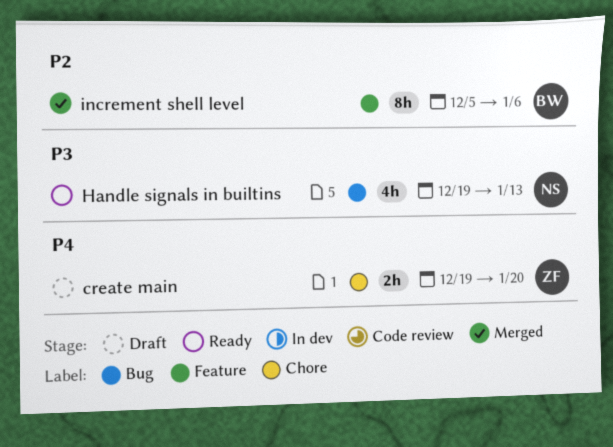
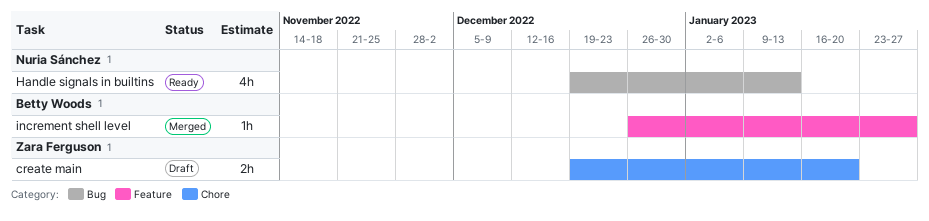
increment shell level, estimate: 8h -> 1h
increment shell level, start: Dec 5 -> Dec 26
increment shell level, due: Jan 6 -> Jan 27

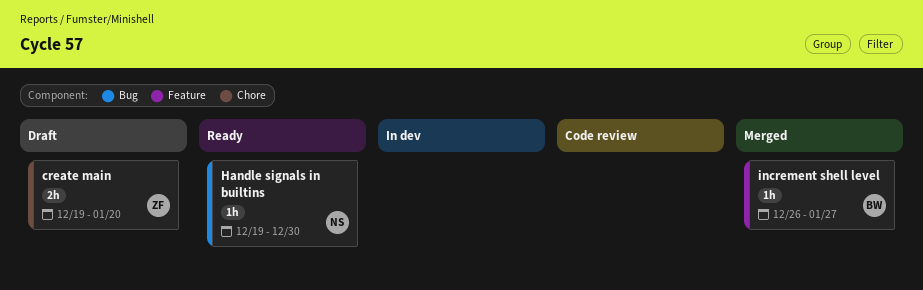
Handle signals in builtins, estimate: 4h -> 1h
Handle signals in builtins, due: Jan 13 -> Dec 30

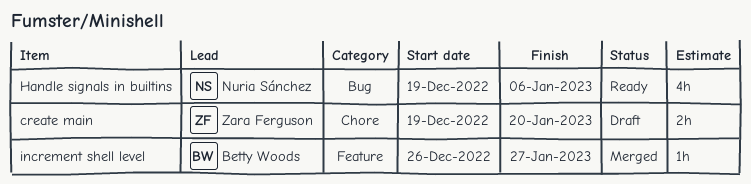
Handle signals in builtins, estimate: 1h -> 4h
Handle signals in builtins, due: Dec 30 -> Jan 6

